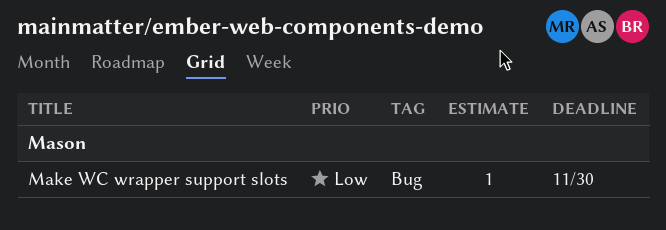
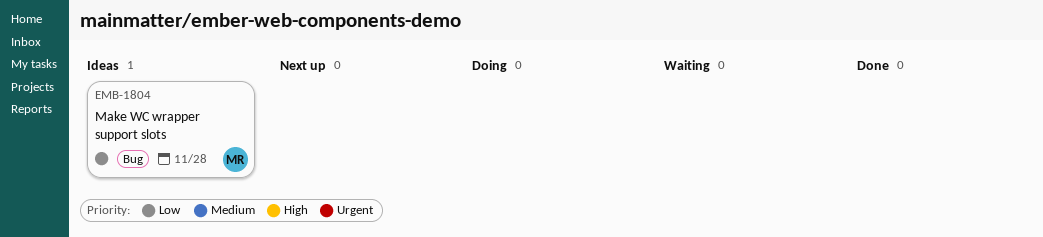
Make WC wrapper support slots, due: Nov 30 -> Nov 28

